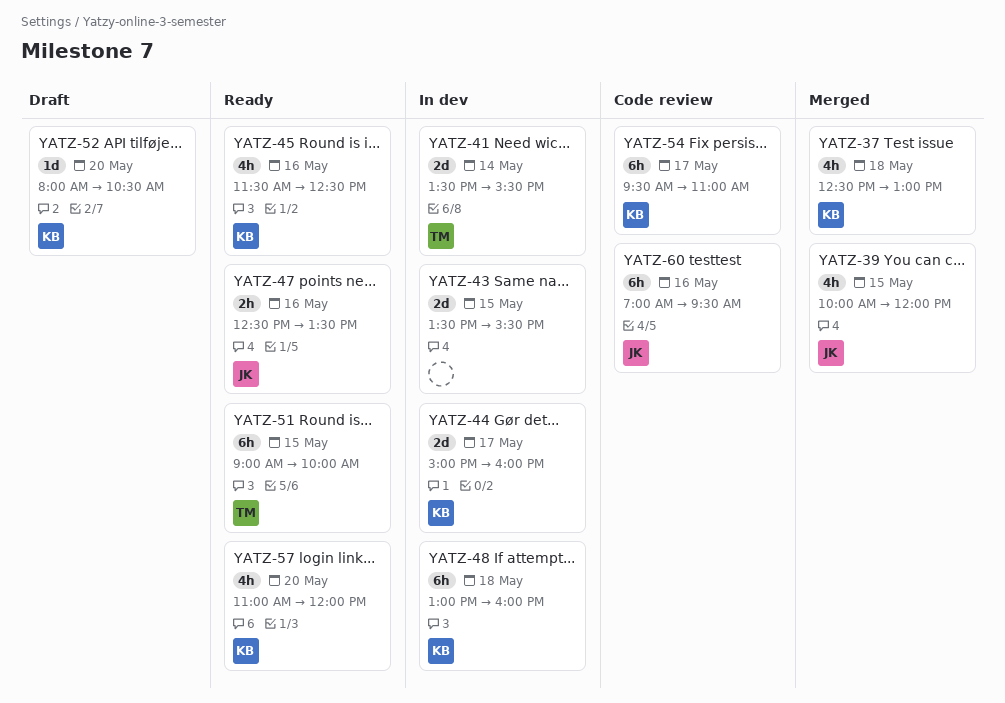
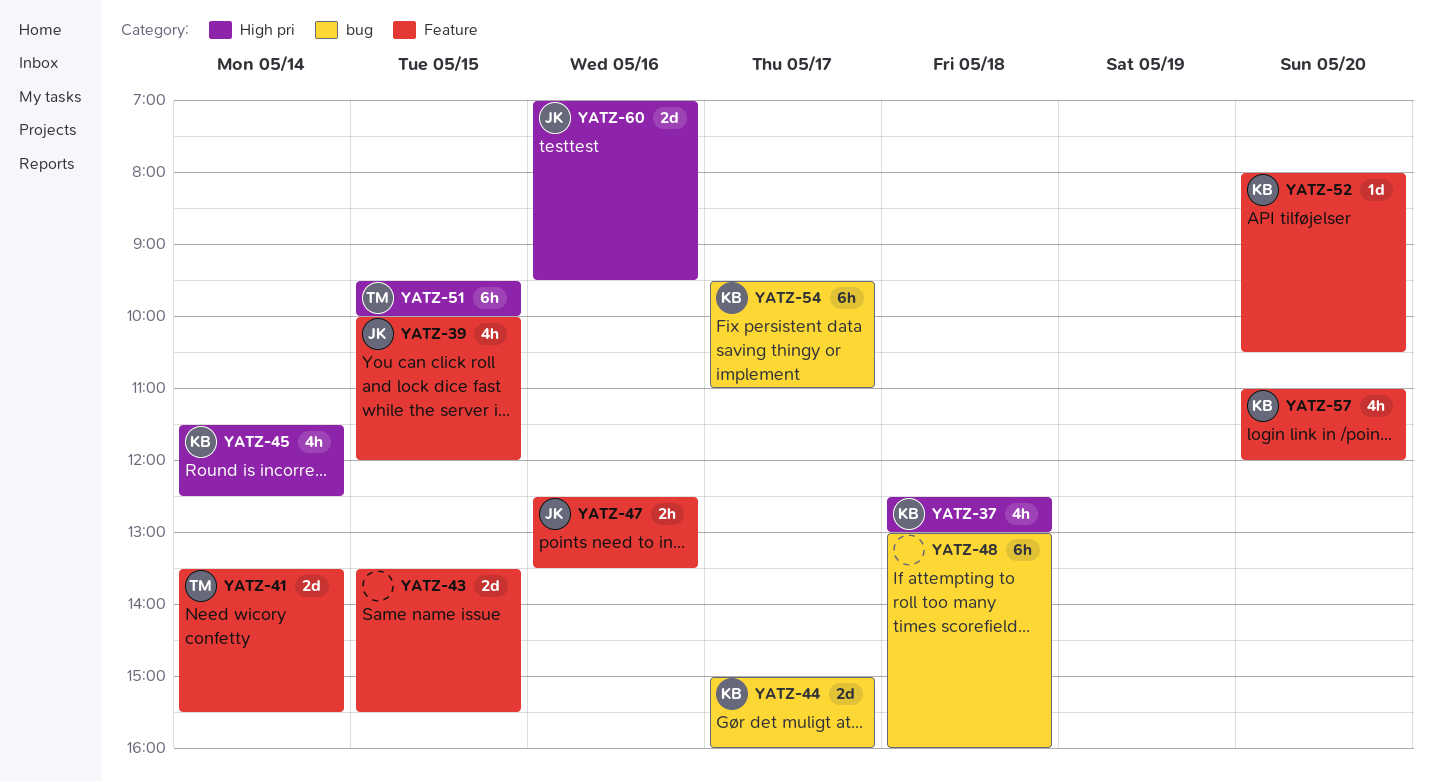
YATZ-45, day: May 16 -> May 14
YATZ-48, owner: KB -> none
YATZ-51, begins: 09:00 -> 09:30
YATZ-60, estimate: 6h -> 2d

